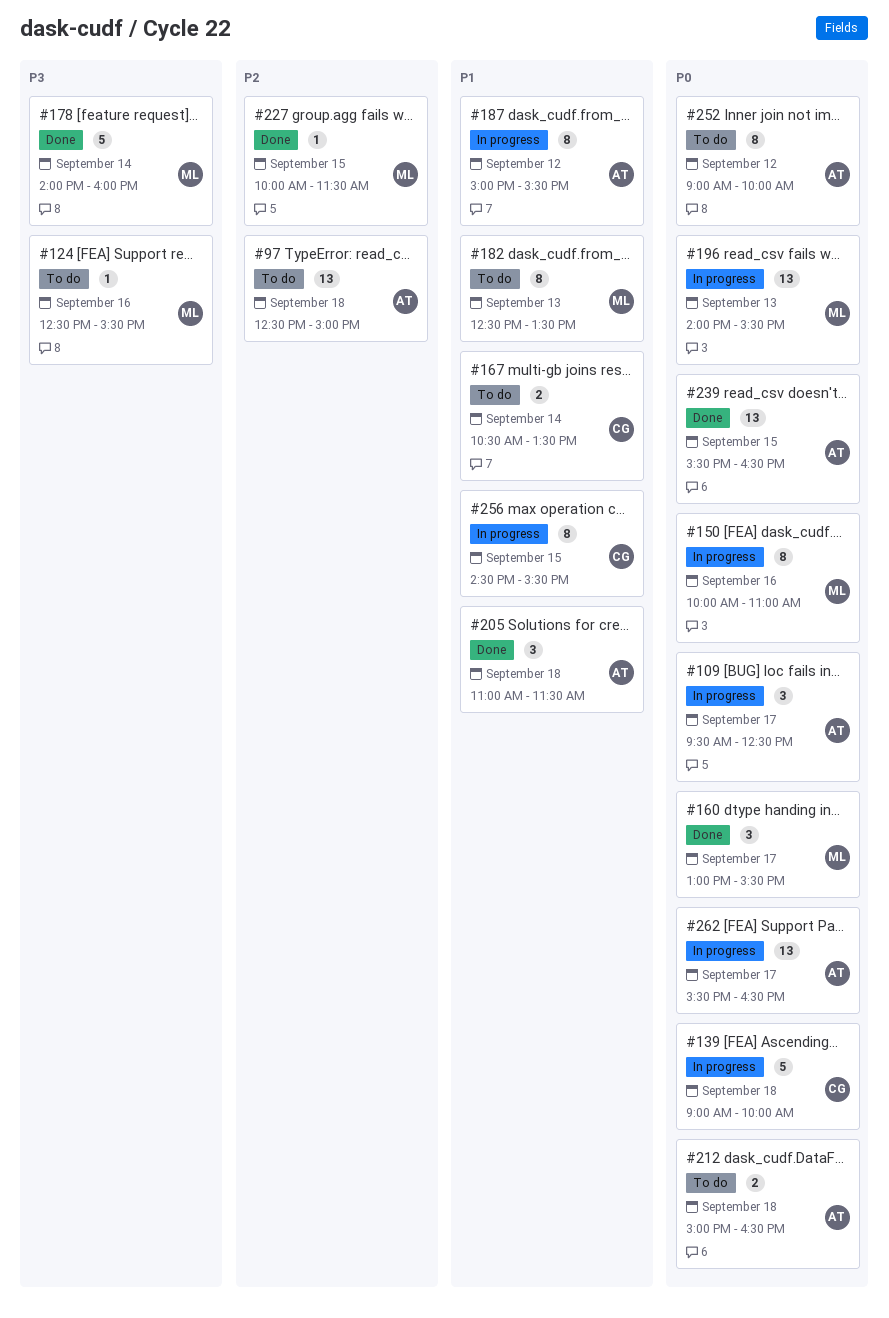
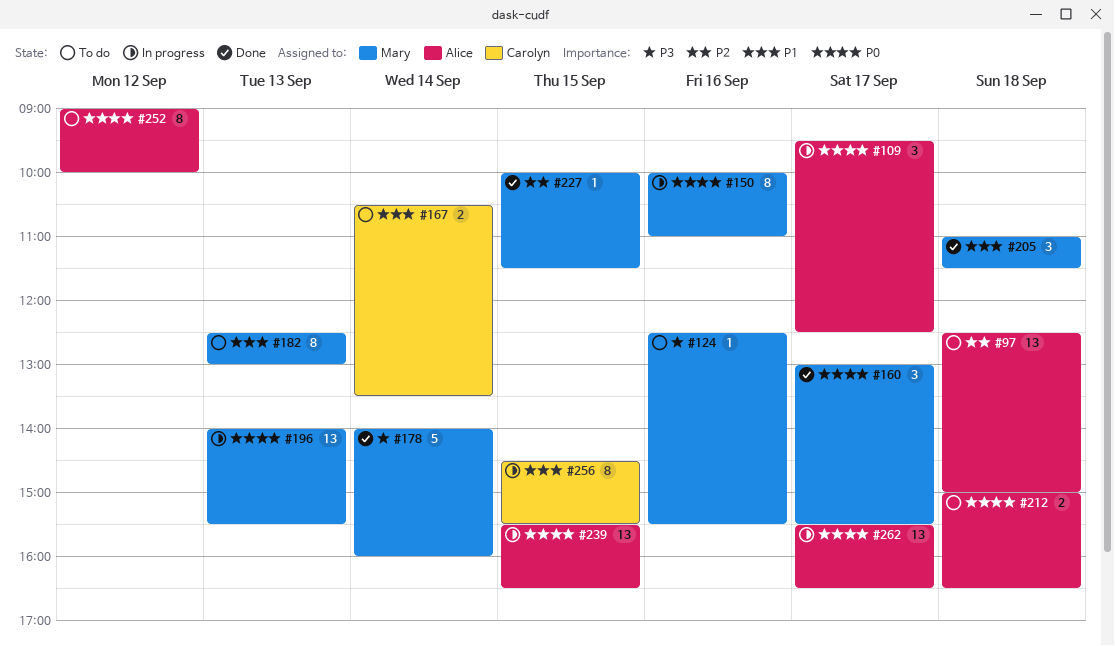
#139: present -> none
#182, ends: 13:30 -> 13:00
#187: present -> none
#205, owner: Alice -> Mary
#239, status: Done -> In progress

